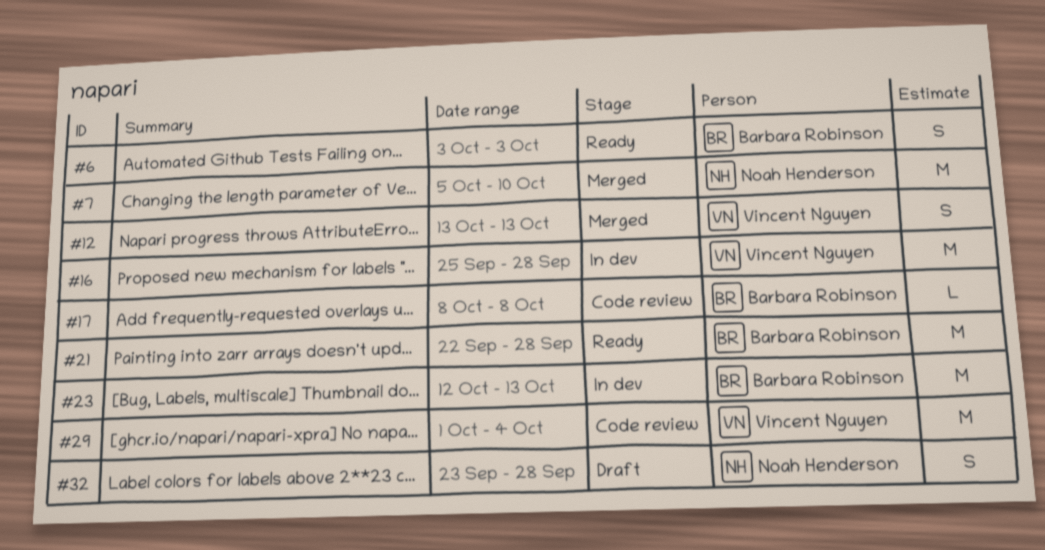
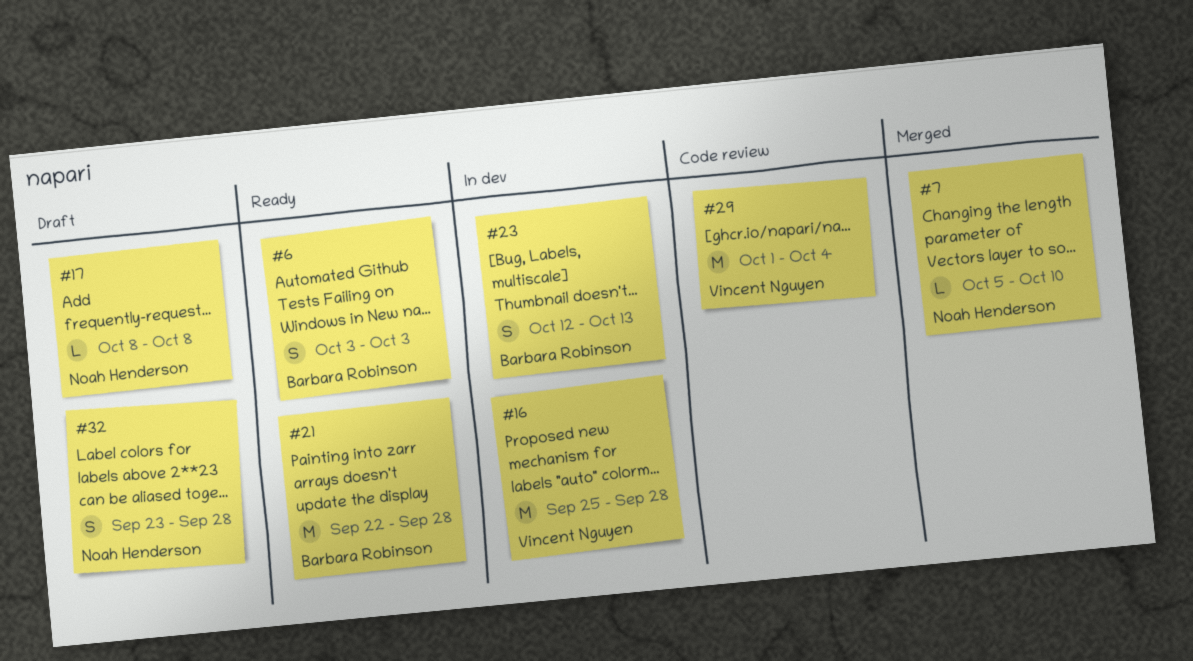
#7, estimate: M -> L
#12: present -> none
#17, status: Code review -> Draft
#17, owner: Barbara Robinson -> Noah Henderson
#23, estimate: M -> S

